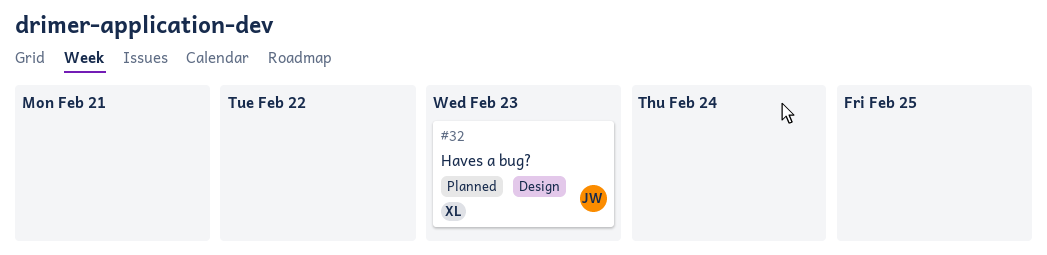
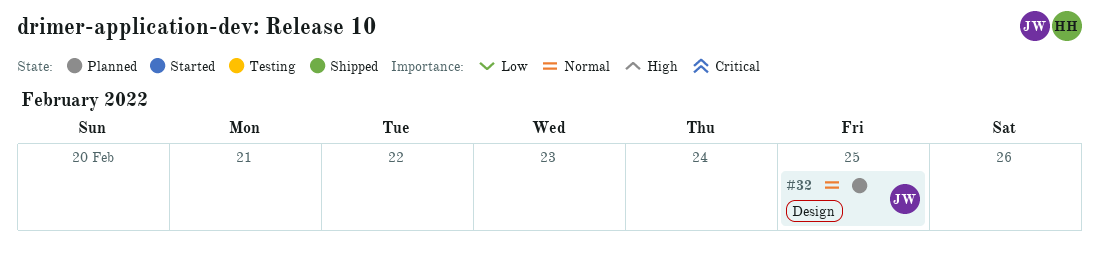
#32, due: Feb 23 -> Feb 25

